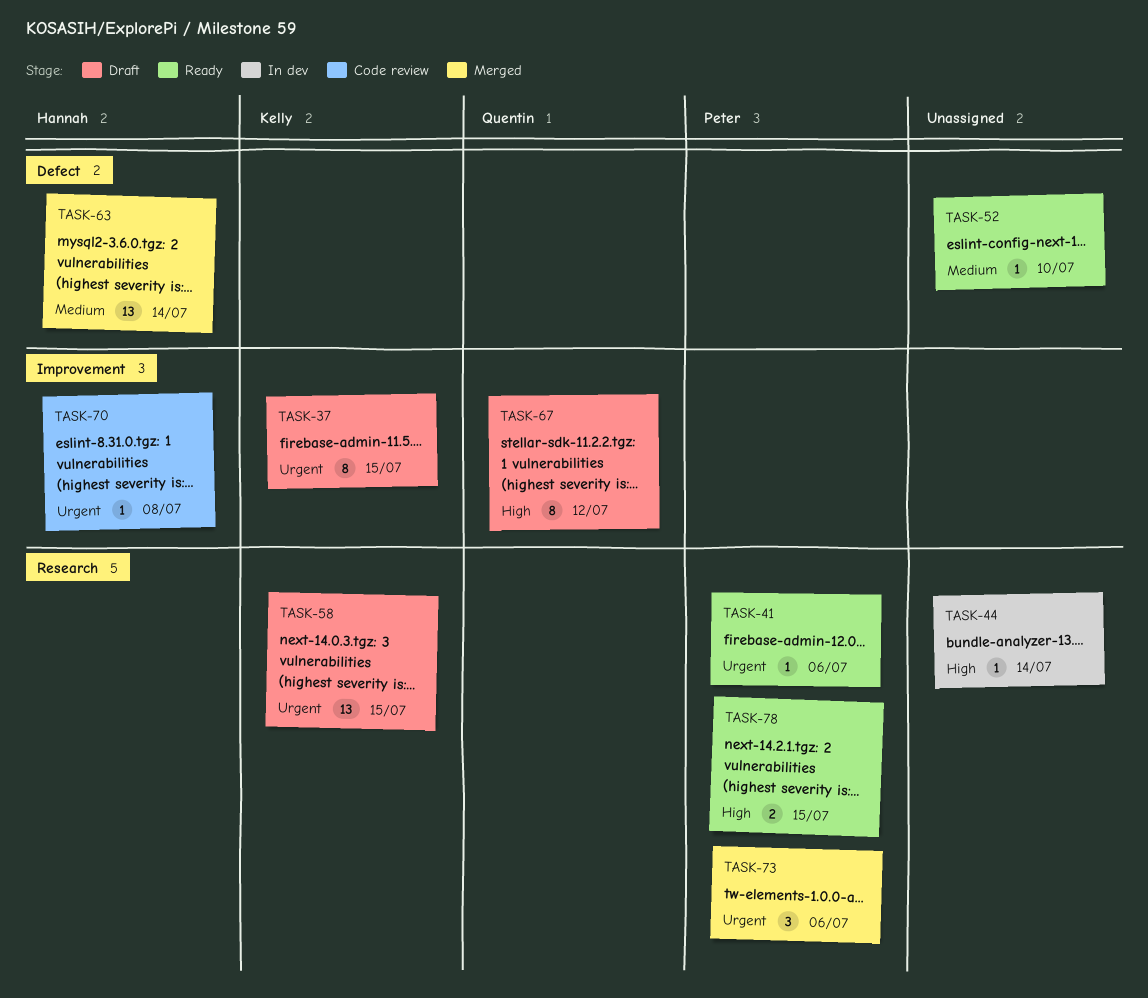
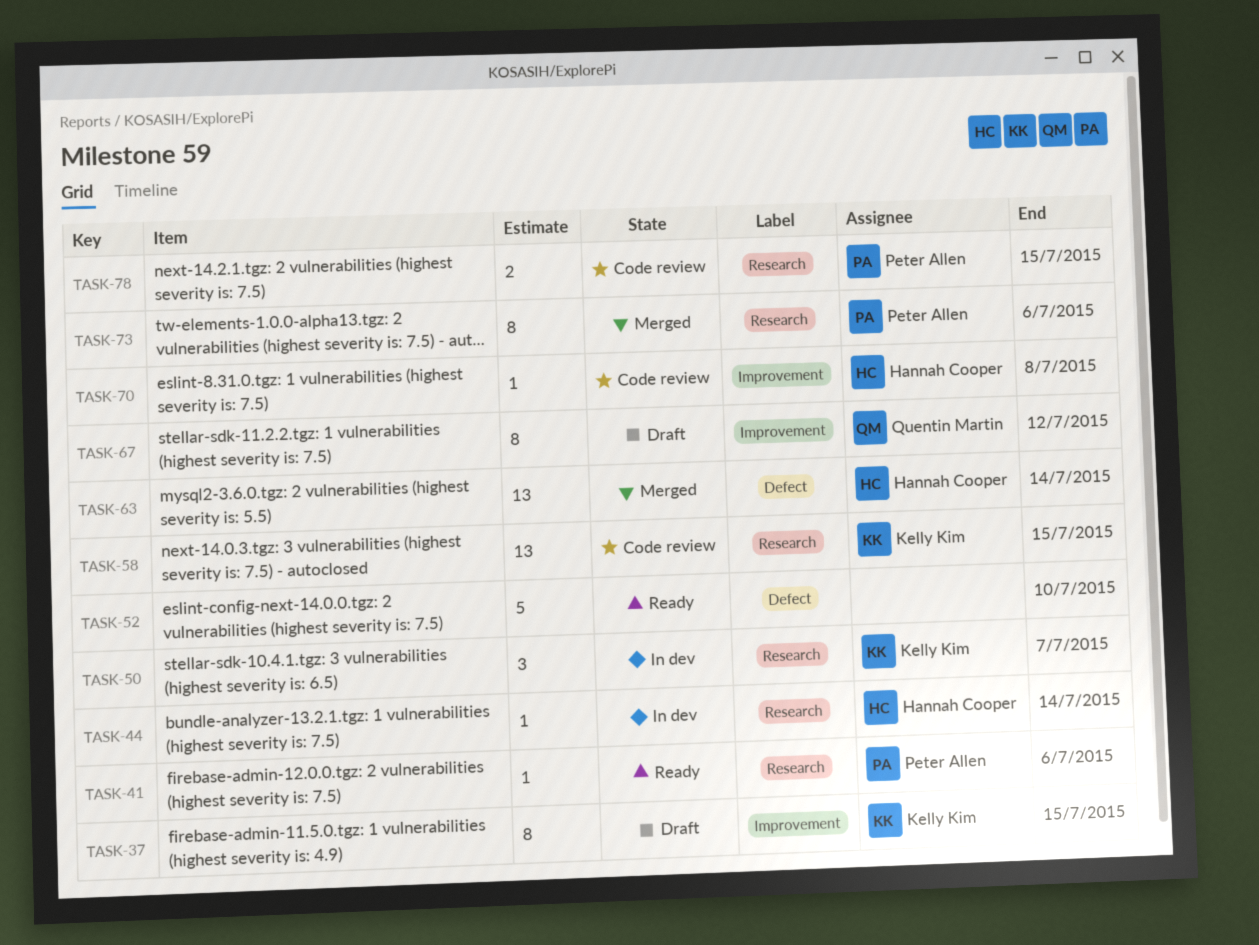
TASK-44, owner: none -> Hannah Cooper
TASK-50: none -> present
TASK-52, estimate: 1 -> 5
TASK-58, status: Draft -> Code review
TASK-73, estimate: 3 -> 8
TASK-78, status: Ready -> Code review

